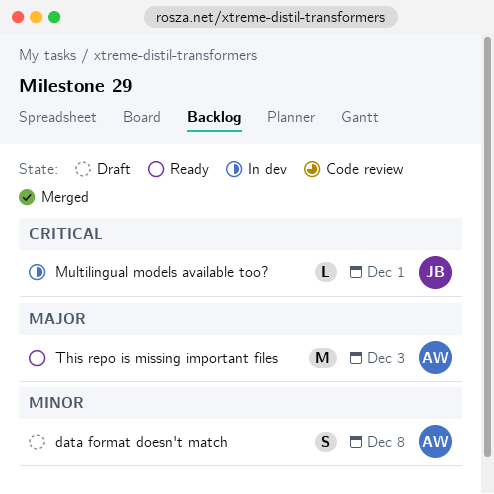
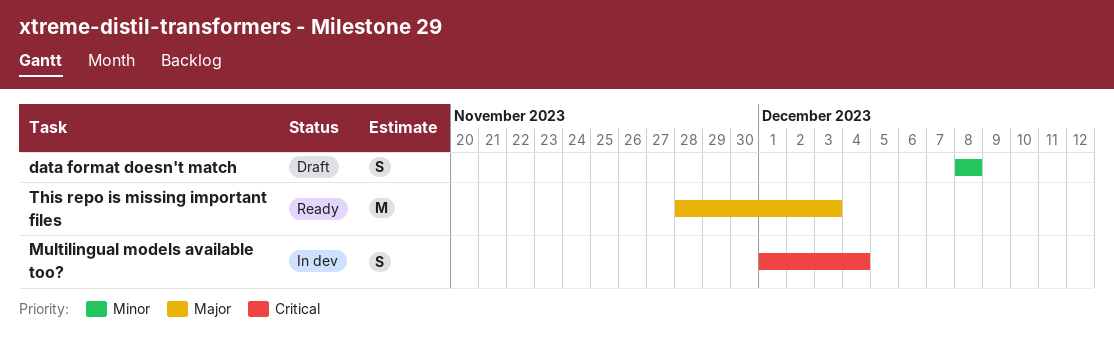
Multilingual models available too?, estimate: L -> S
Multilingual models available too?, due: Dec 1 -> Dec 4

